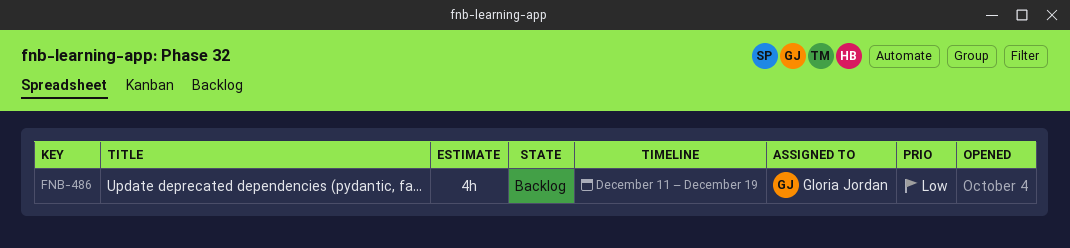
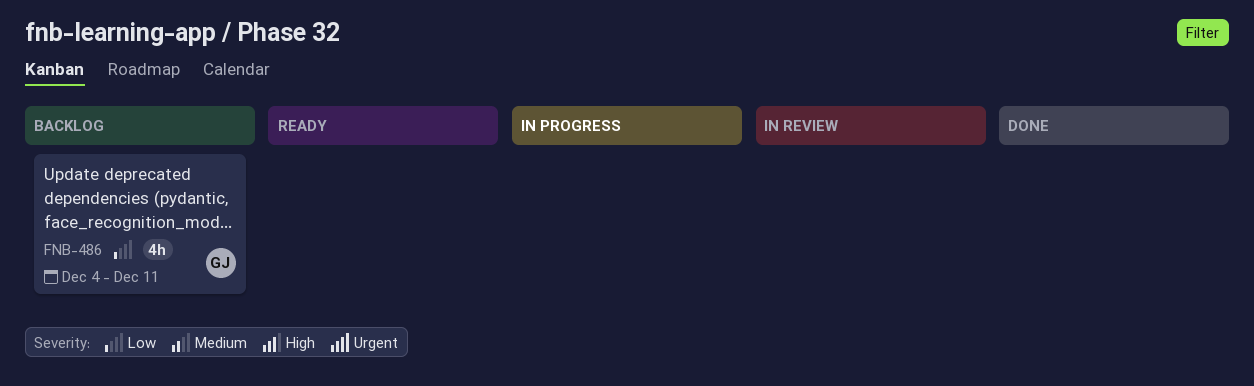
FNB-486, start: Dec 11 -> Dec 4
FNB-486, due: Dec 19 -> Dec 11

